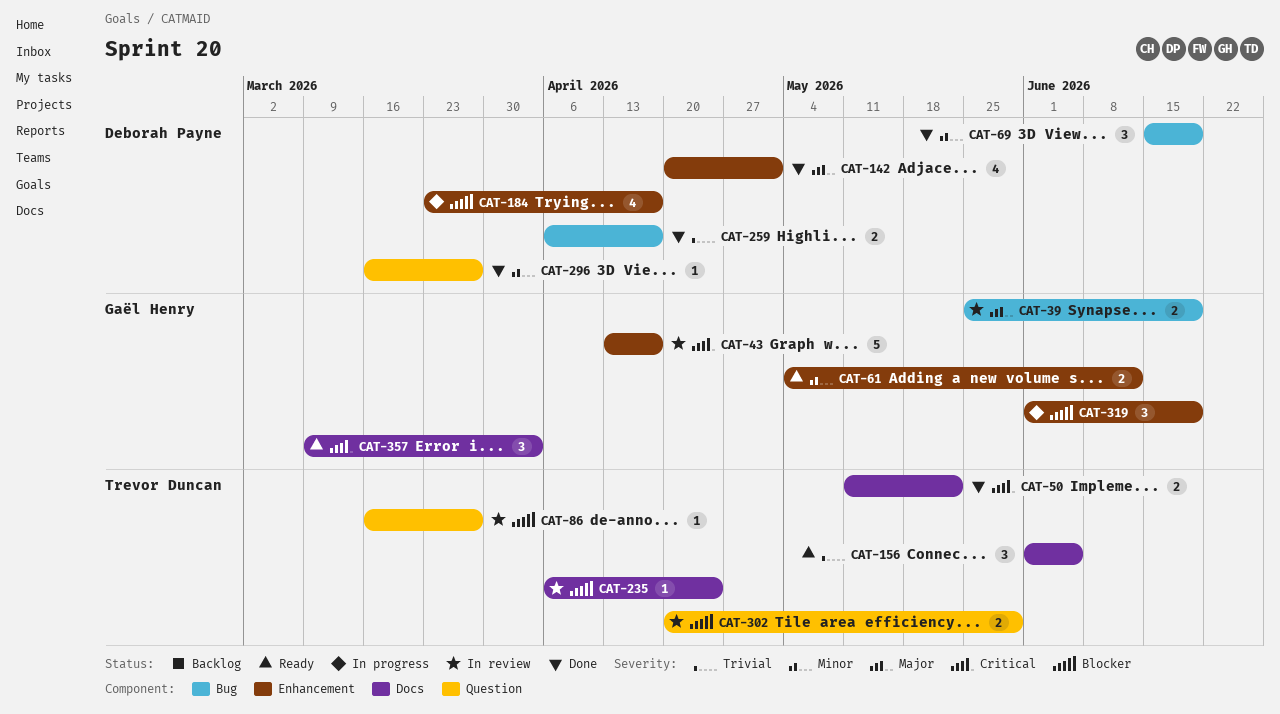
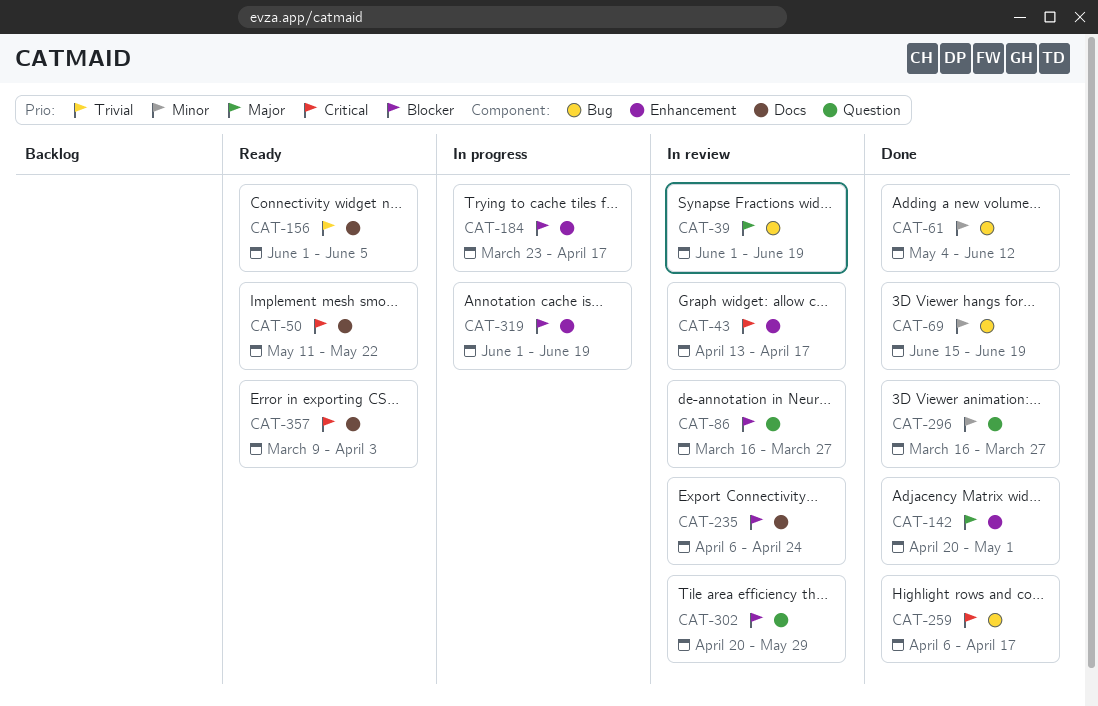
CAT-39, start: May 25 -> Jun 1
CAT-50, status: Done -> Ready
CAT-61, status: Ready -> Done
CAT-61, label: Enhancement -> Bug
CAT-259, priority: Trivial -> Critical

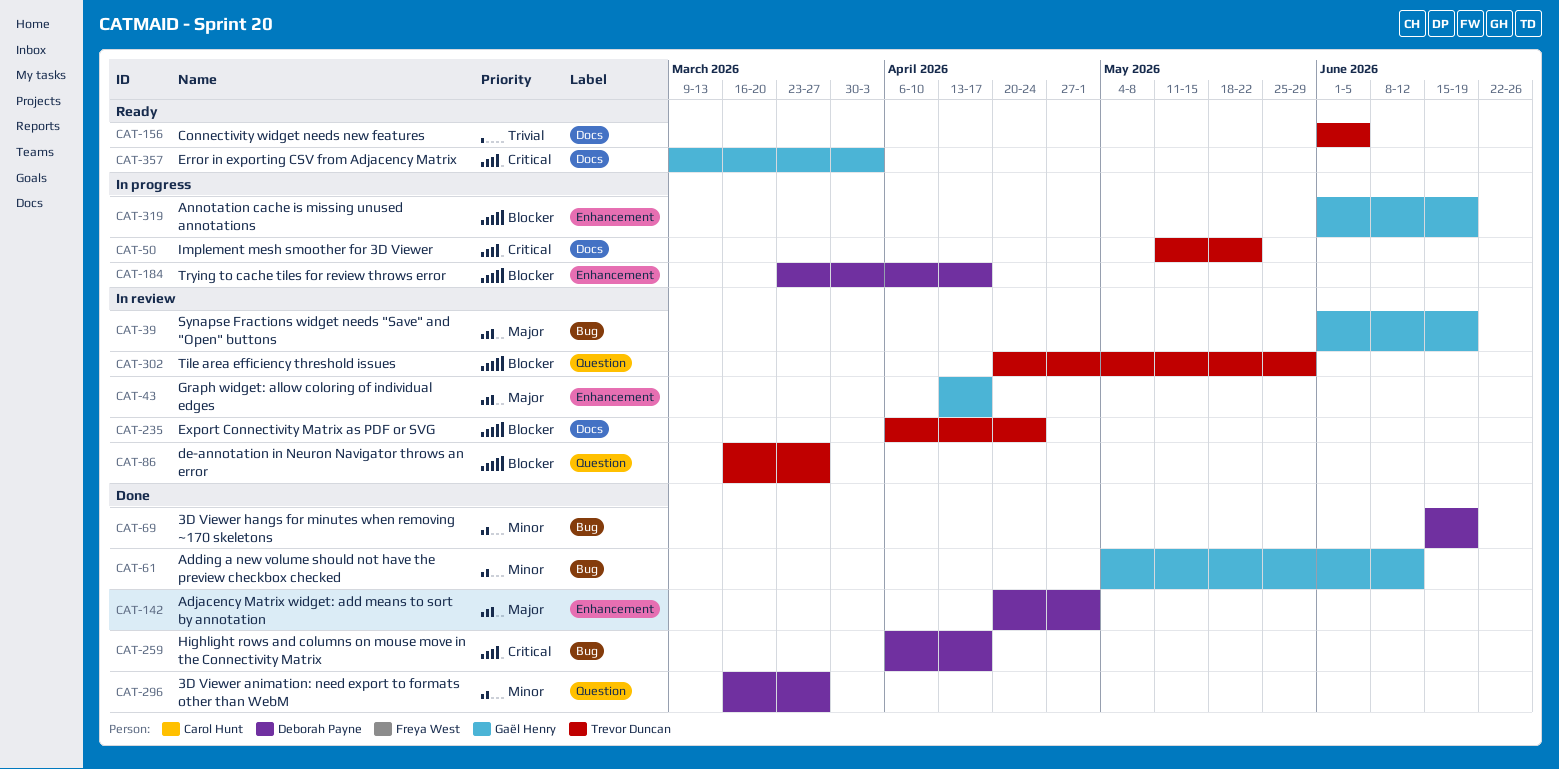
CAT-43, priority: Critical -> Major
CAT-50, status: Ready -> In progress

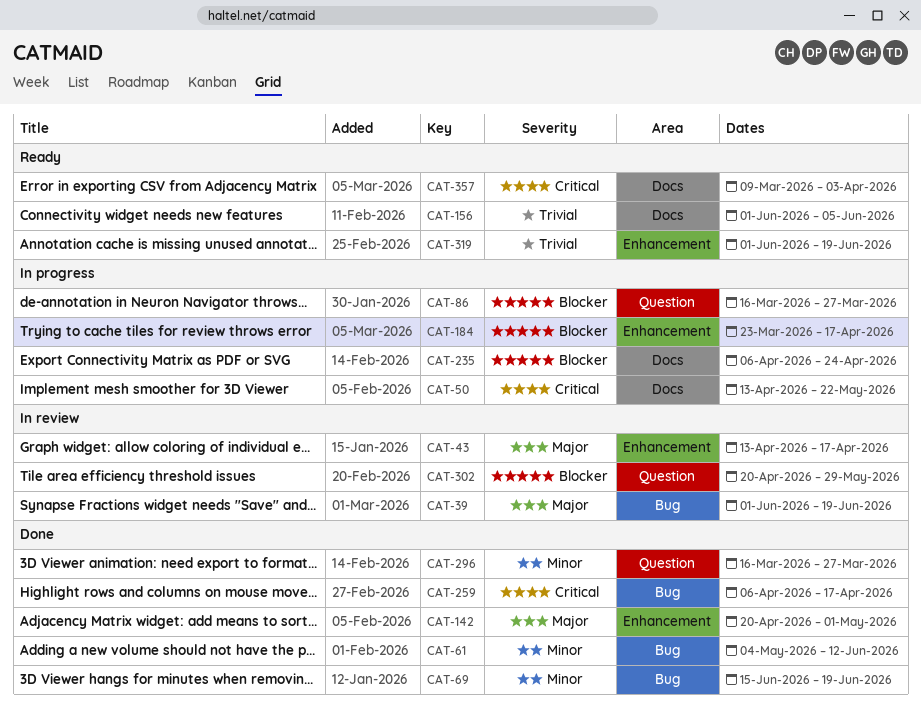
CAT-50, start: May 11 -> Apr 13
CAT-86, status: In review -> In progress
CAT-235, status: In review -> In progress
CAT-319, status: In progress -> Ready
CAT-319, priority: Blocker -> Trivial

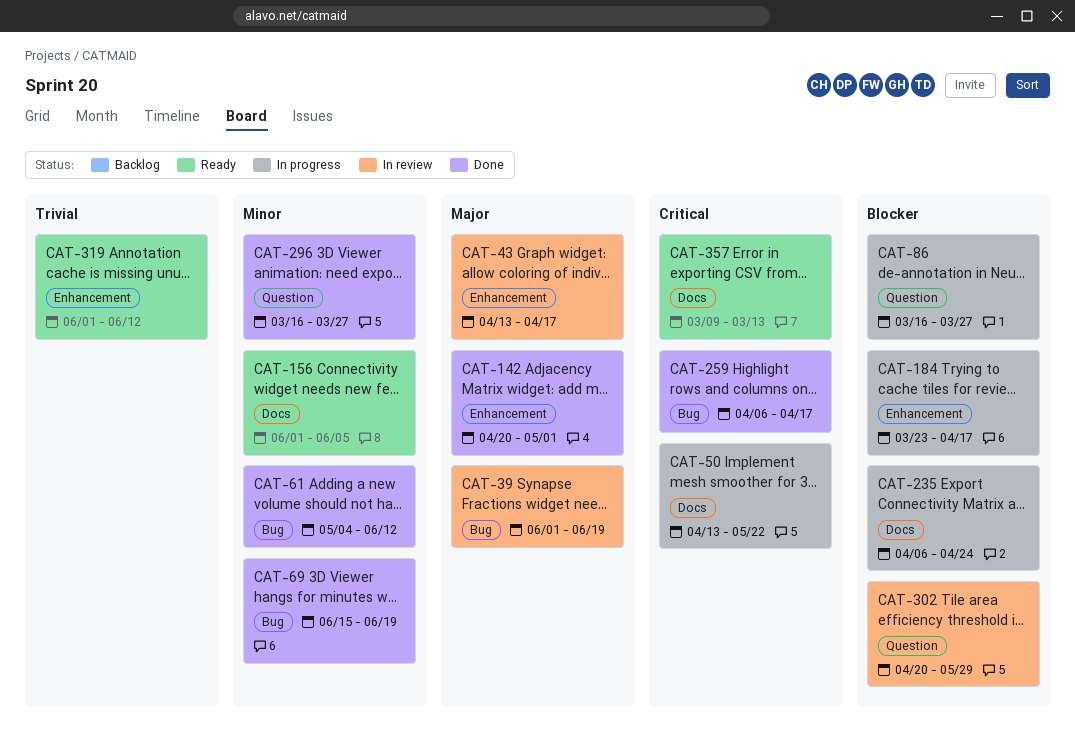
CAT-156, priority: Trivial -> Minor
CAT-319, due: Jun 19 -> Jun 12
CAT-357, due: Apr 3 -> Mar 13

